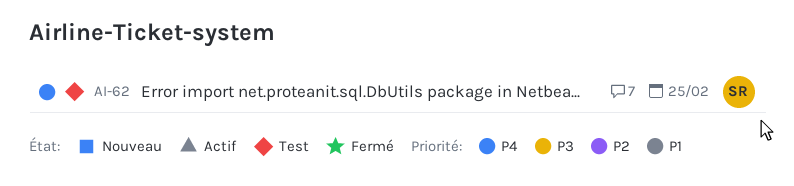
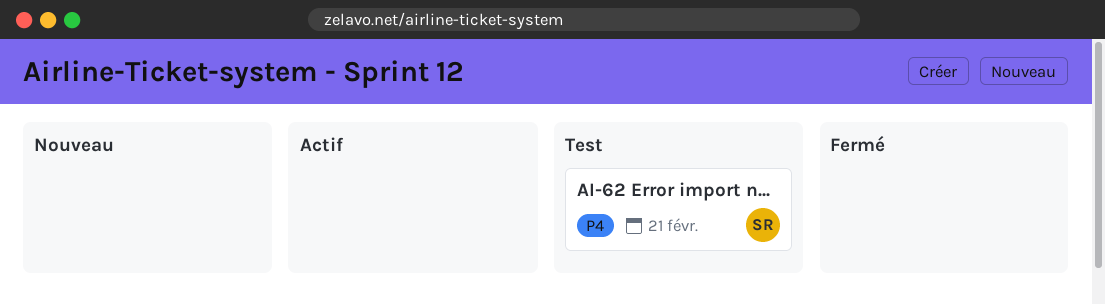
AI-62, due: Feb 25 -> Feb 21

